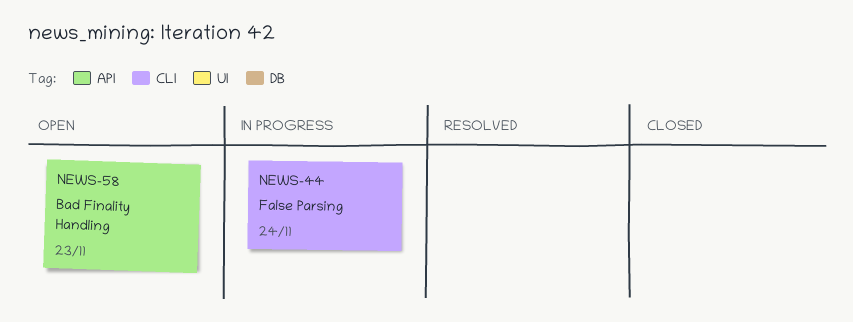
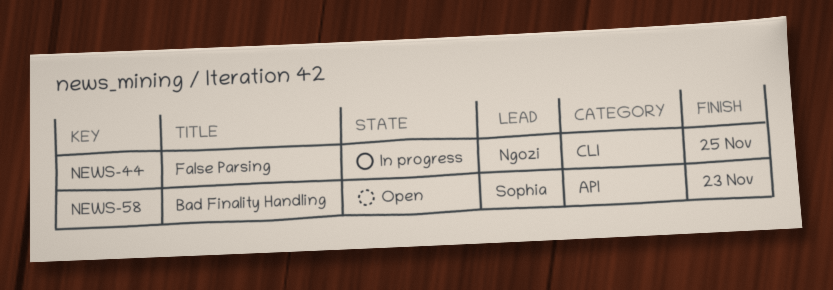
NEWS-44, due: Nov 24 -> Nov 25

